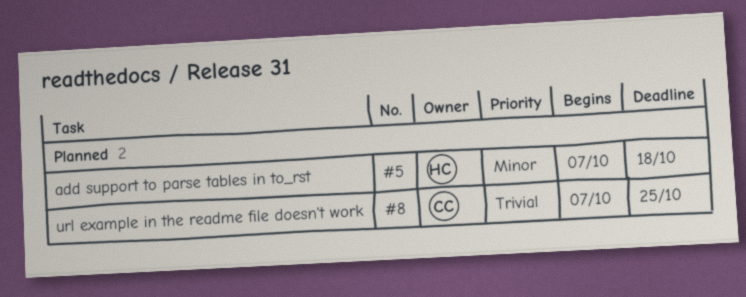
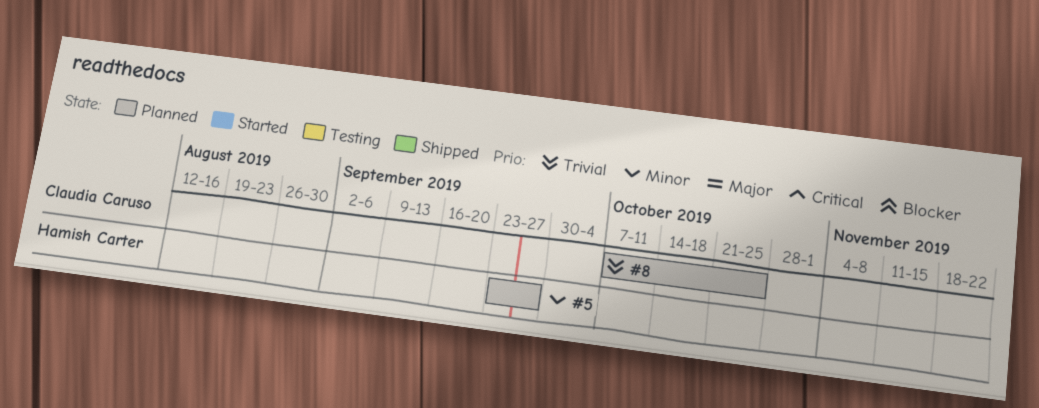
#5, start: Oct 7 -> Sep 23
#5, due: Oct 18 -> Sep 27

